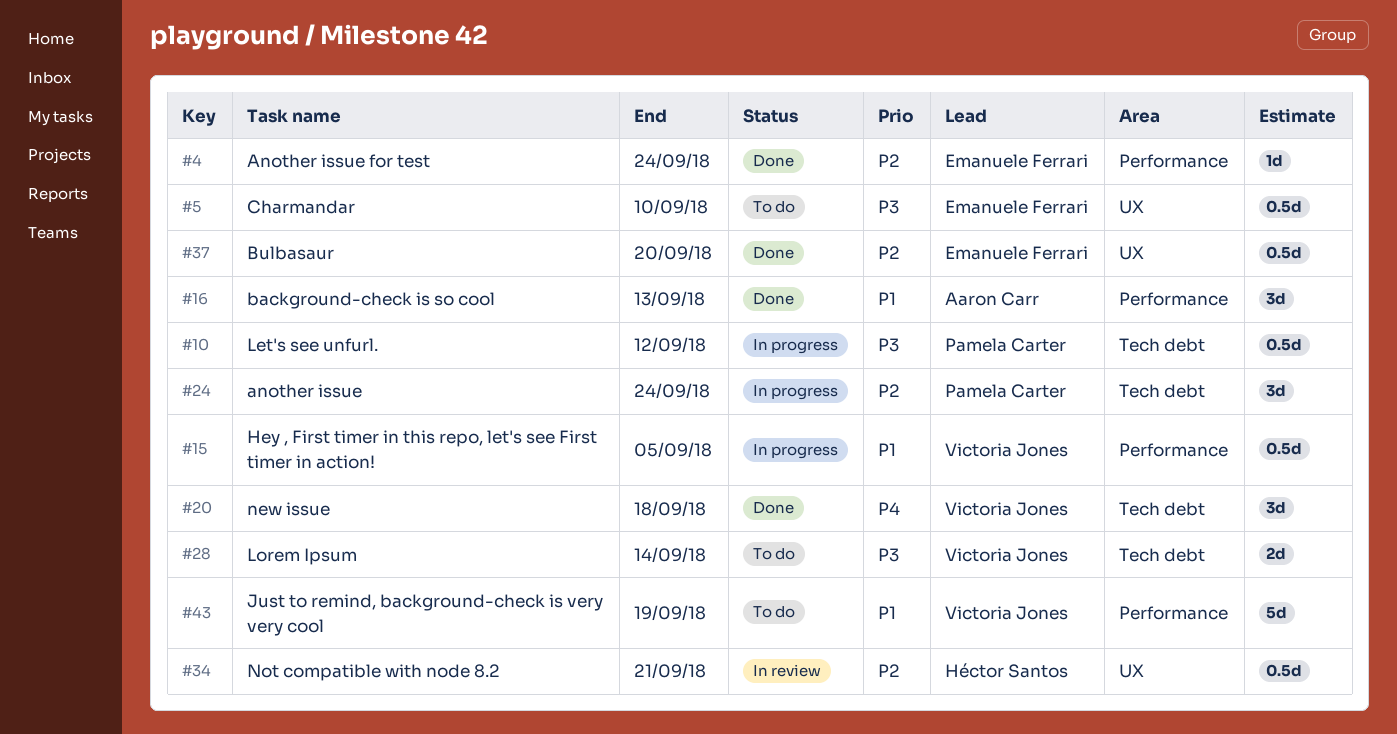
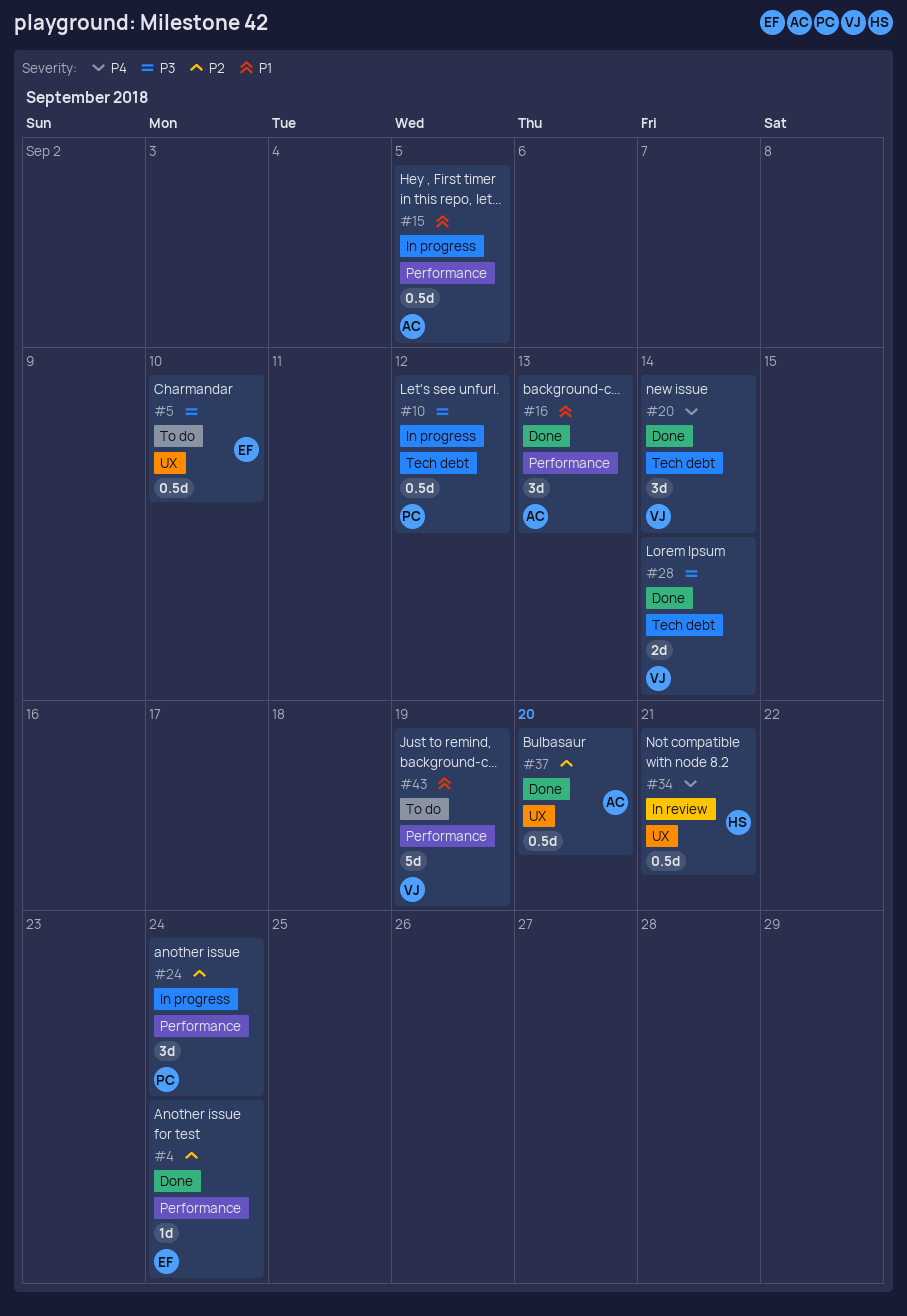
#15, owner: Victoria Jones -> Aaron Carr
#20, due: Sep 18 -> Sep 14
#24, label: Tech debt -> Performance
#28, status: To do -> Done
#34, priority: P2 -> P4
#37, owner: Emanuele Ferrari -> Aaron Carr

